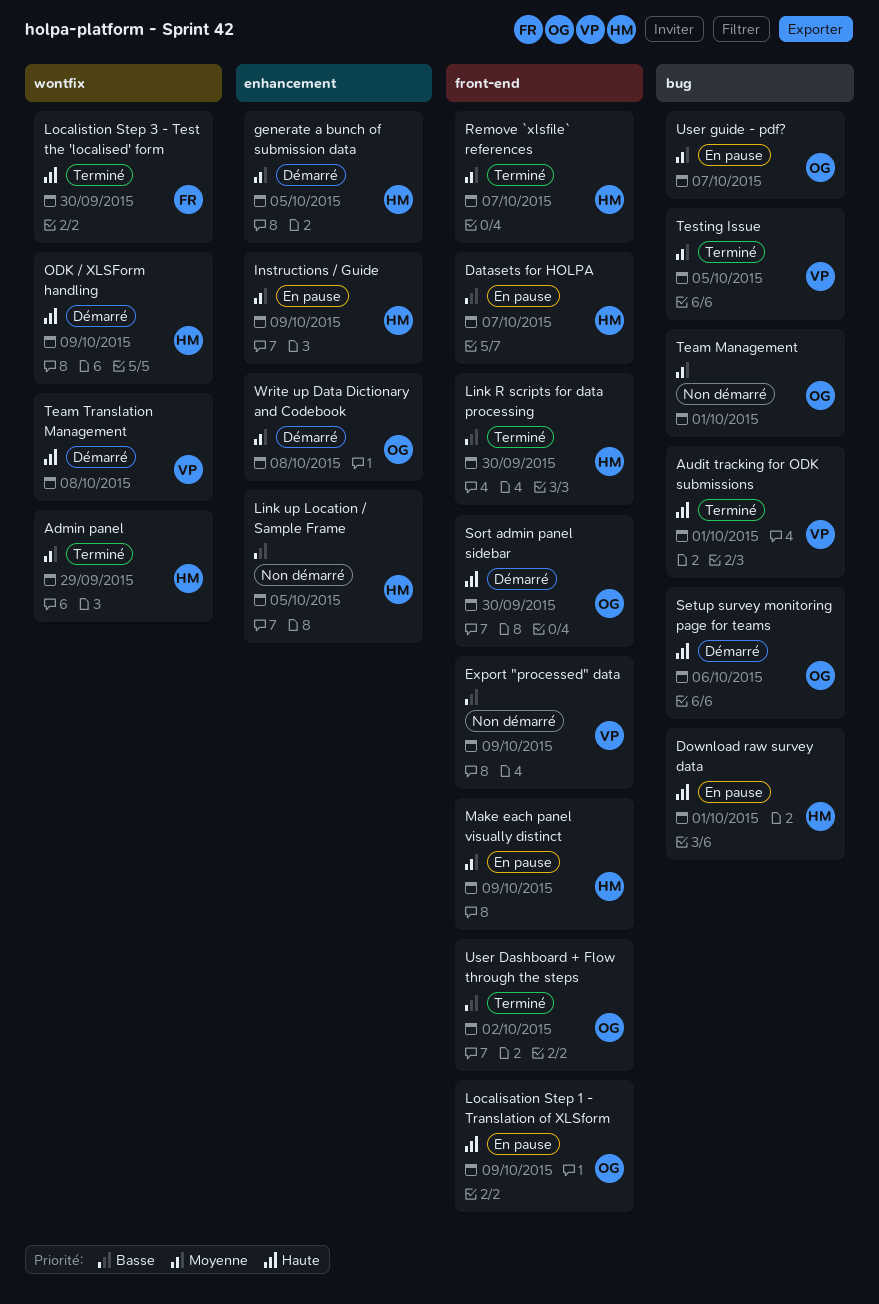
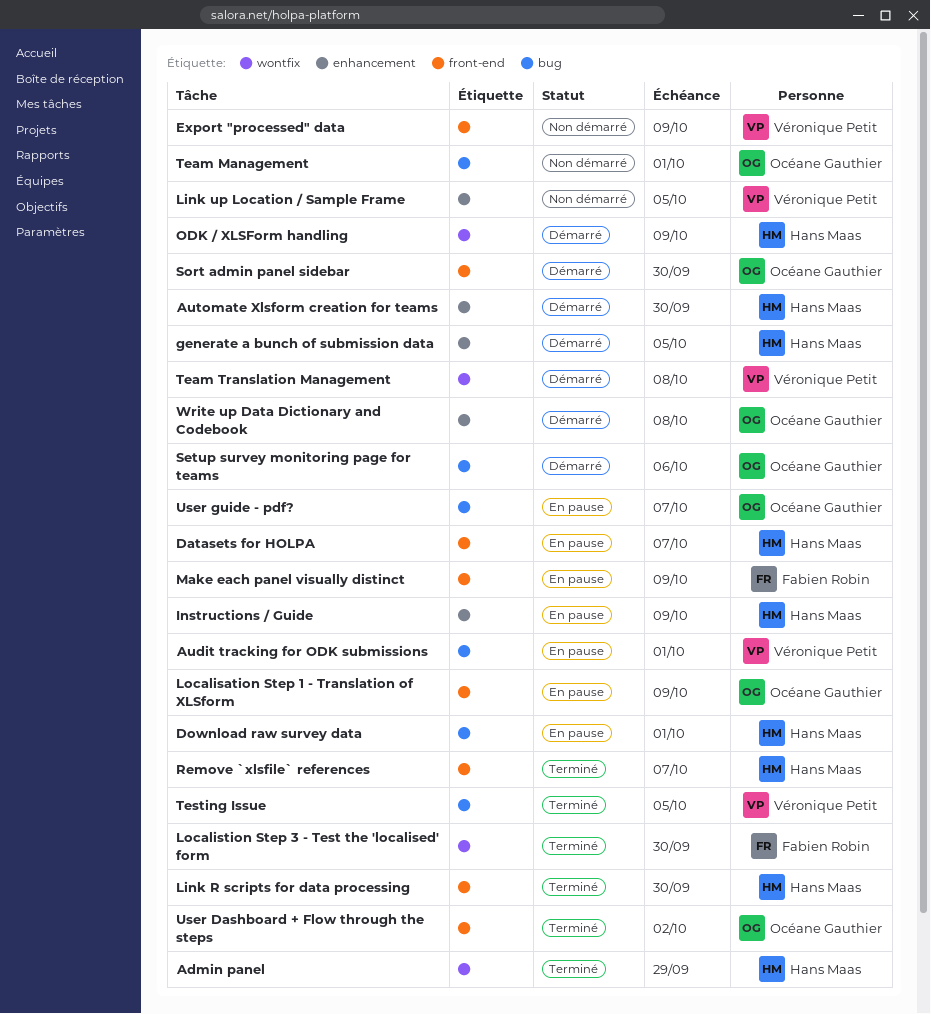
Audit tracking for ODK submissions, status: Terminé -> En pause
Automate Xlsform creation for teams: none -> present
Link up Location / Sample Frame, owner: Hans Maas -> Véronique Petit
Make each panel visually distinct, owner: Hans Maas -> Fabien Robin

